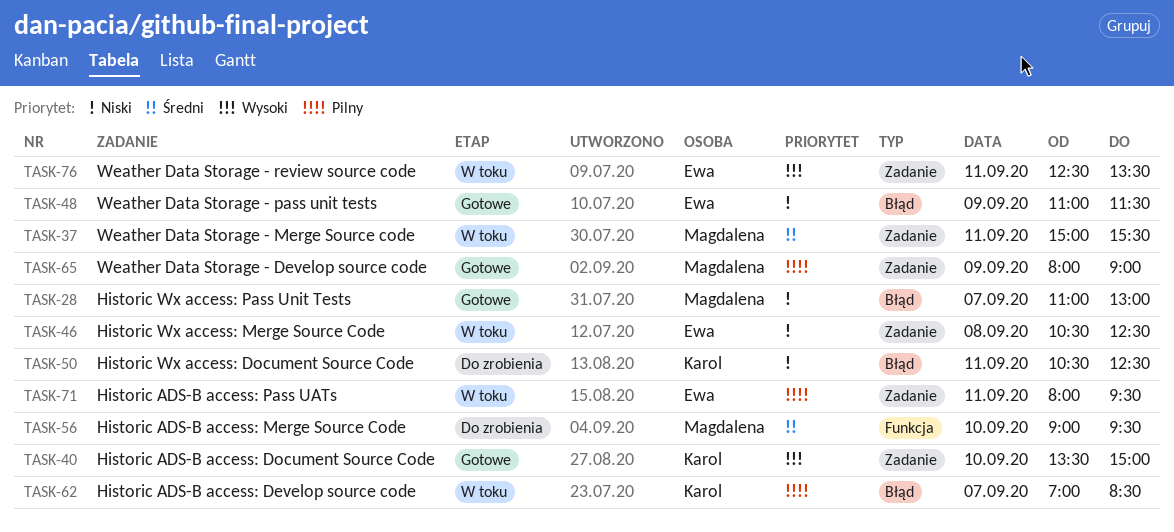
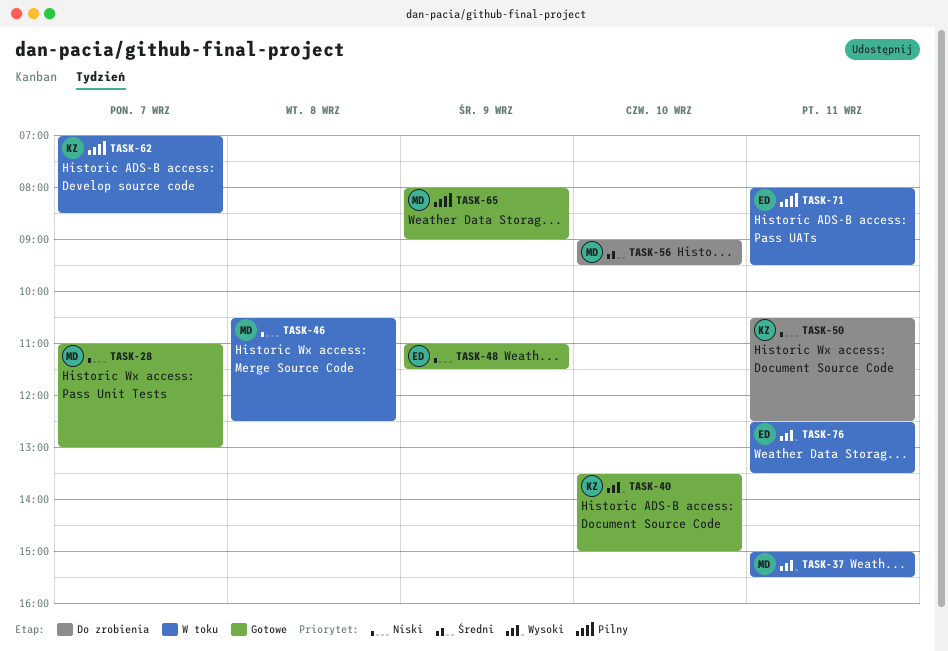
TASK-37, priority: Średni -> Wysoki
TASK-46, owner: Ewa -> Magdalena

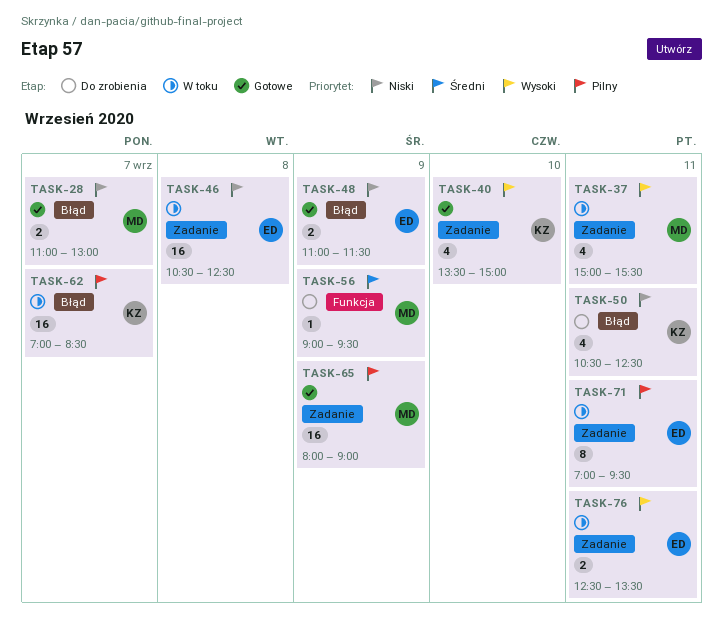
TASK-46, owner: MD -> ED
TASK-56, day: Sep 10 -> Sep 9
TASK-71, begins: 08:00 -> 07:00

